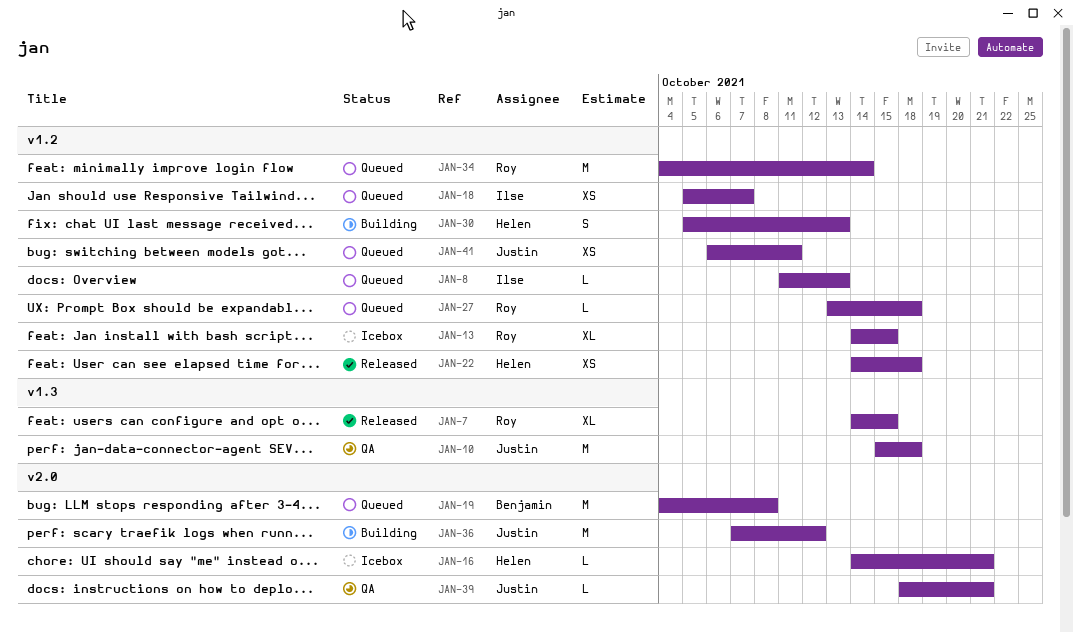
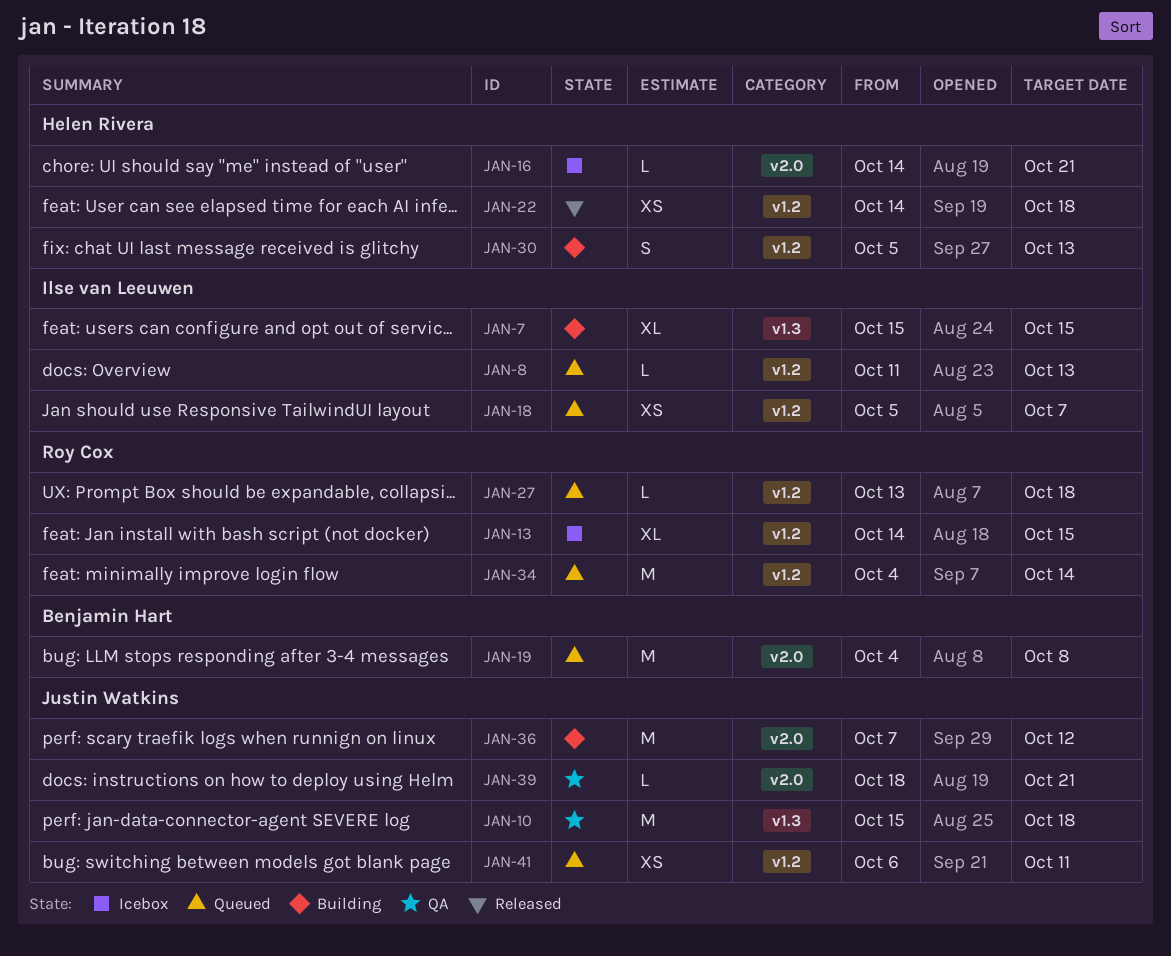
JAN-7, status: Released -> Building
JAN-7, owner: Roy Cox -> Ilse van Leeuwen
JAN-7, start: Oct 14 -> Oct 15

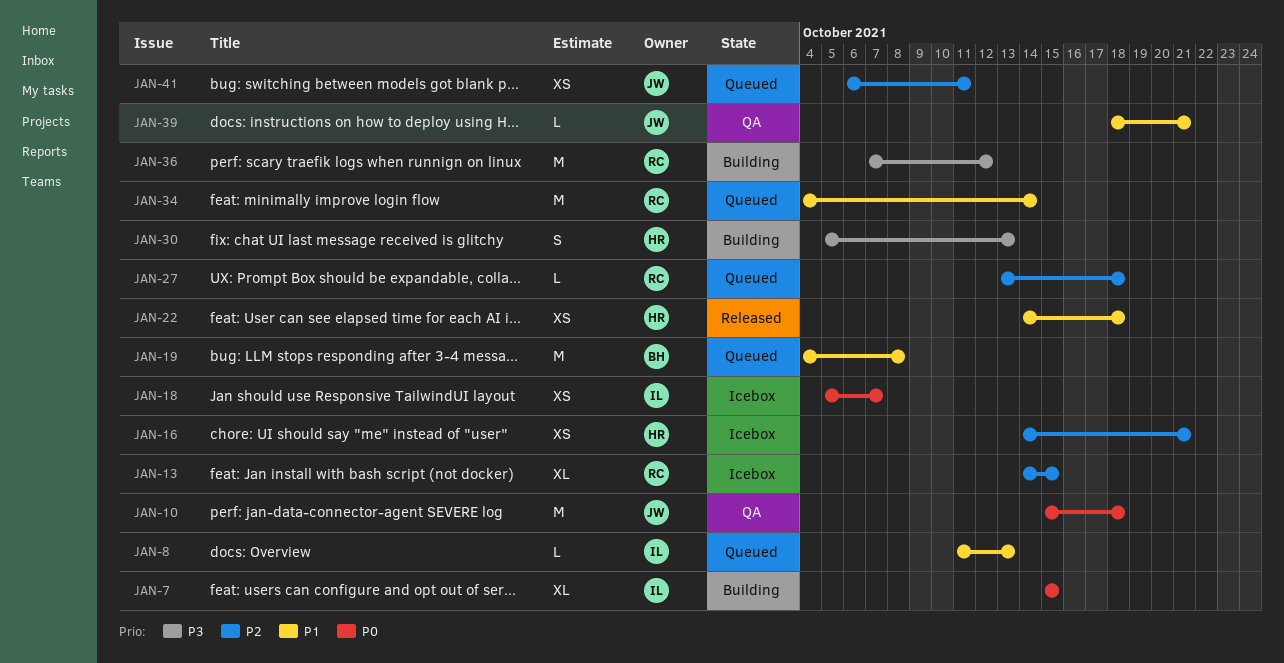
JAN-16, estimate: L -> XS
JAN-18, status: Queued -> Icebox
JAN-36, owner: Justin Watkins -> Roy Cox

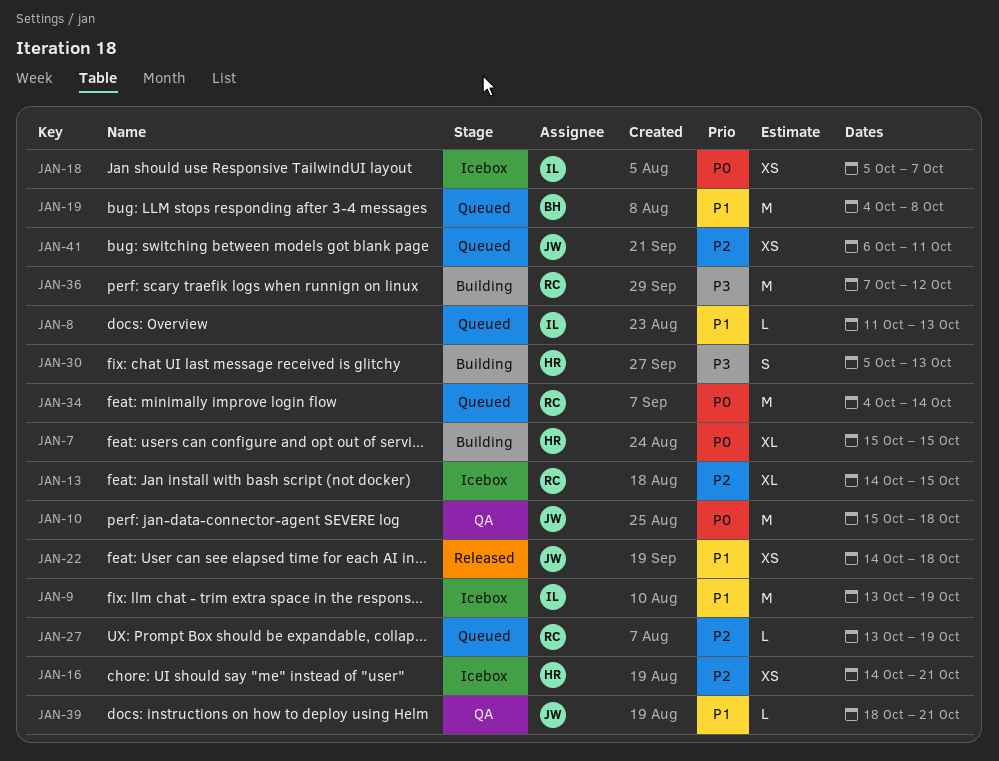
JAN-7, owner: IL -> HR
JAN-9: none -> present
JAN-22, owner: HR -> JW
JAN-27, due: Oct 18 -> Oct 19
JAN-34, priority: P1 -> P0

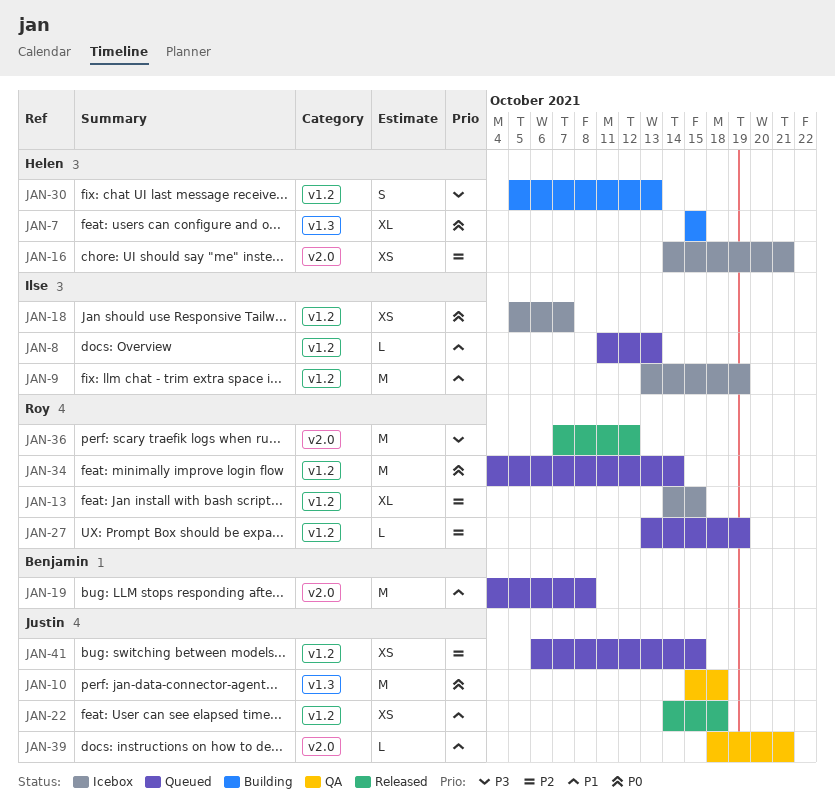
JAN-36, status: Building -> Released
JAN-41, due: Oct 11 -> Oct 15

